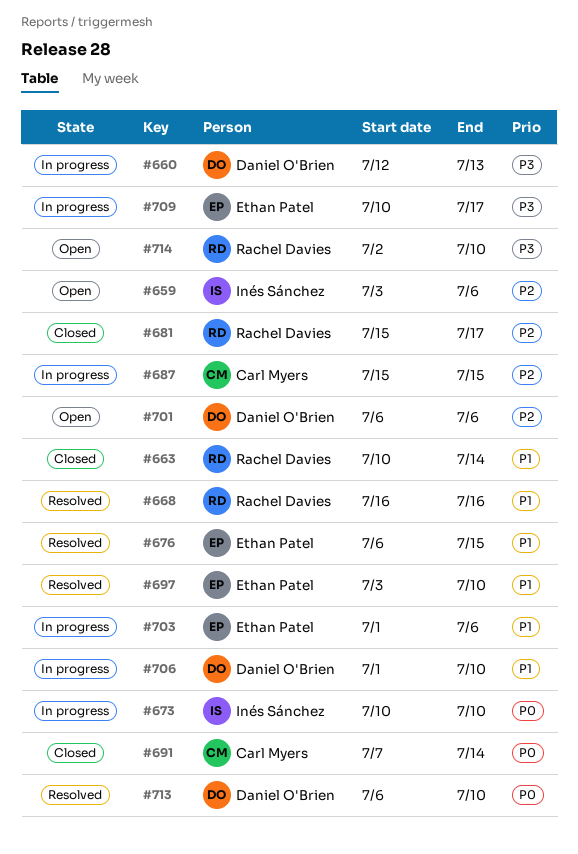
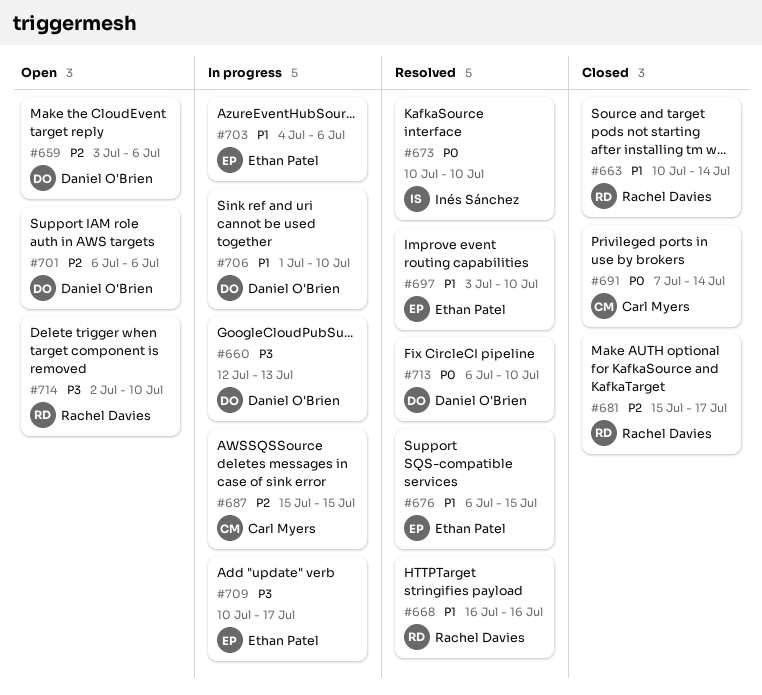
#659, owner: Inés Sánchez -> Daniel O'Brien
#673, status: In progress -> Resolved
#703, start: Jul 1 -> Jul 4

